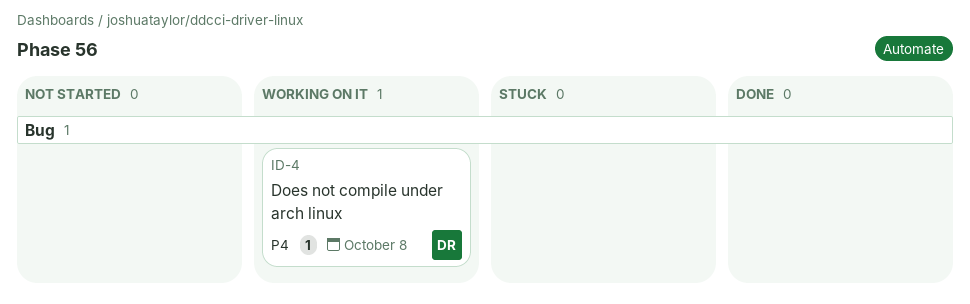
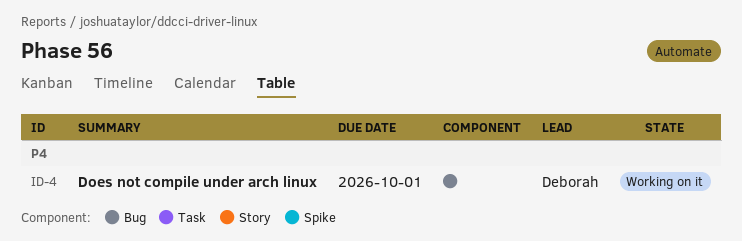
ID-4, due: Oct 8 -> Oct 1

